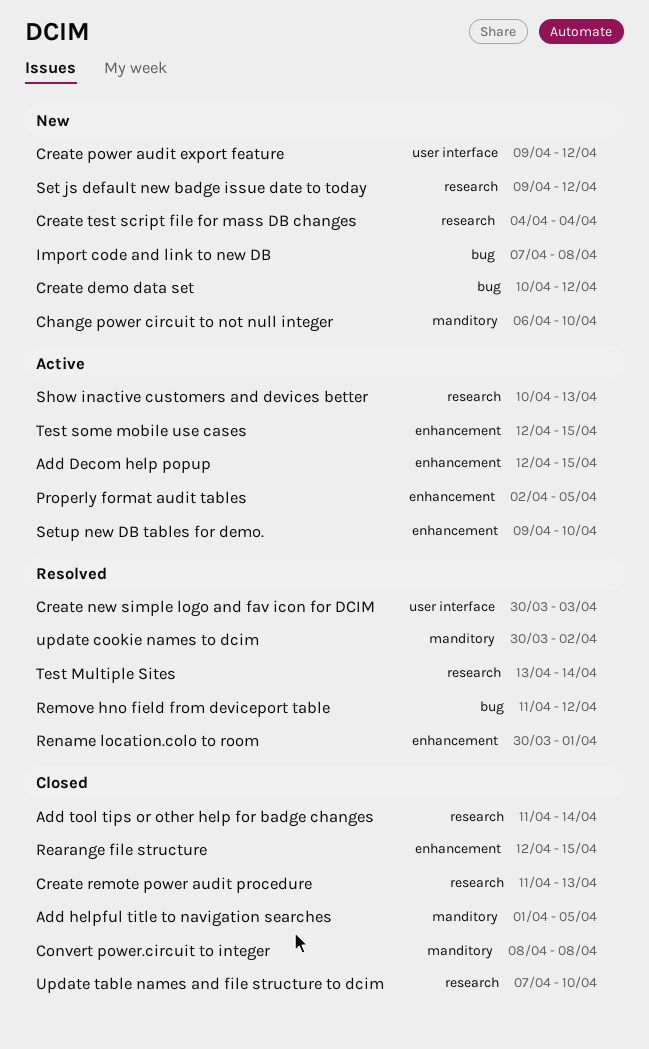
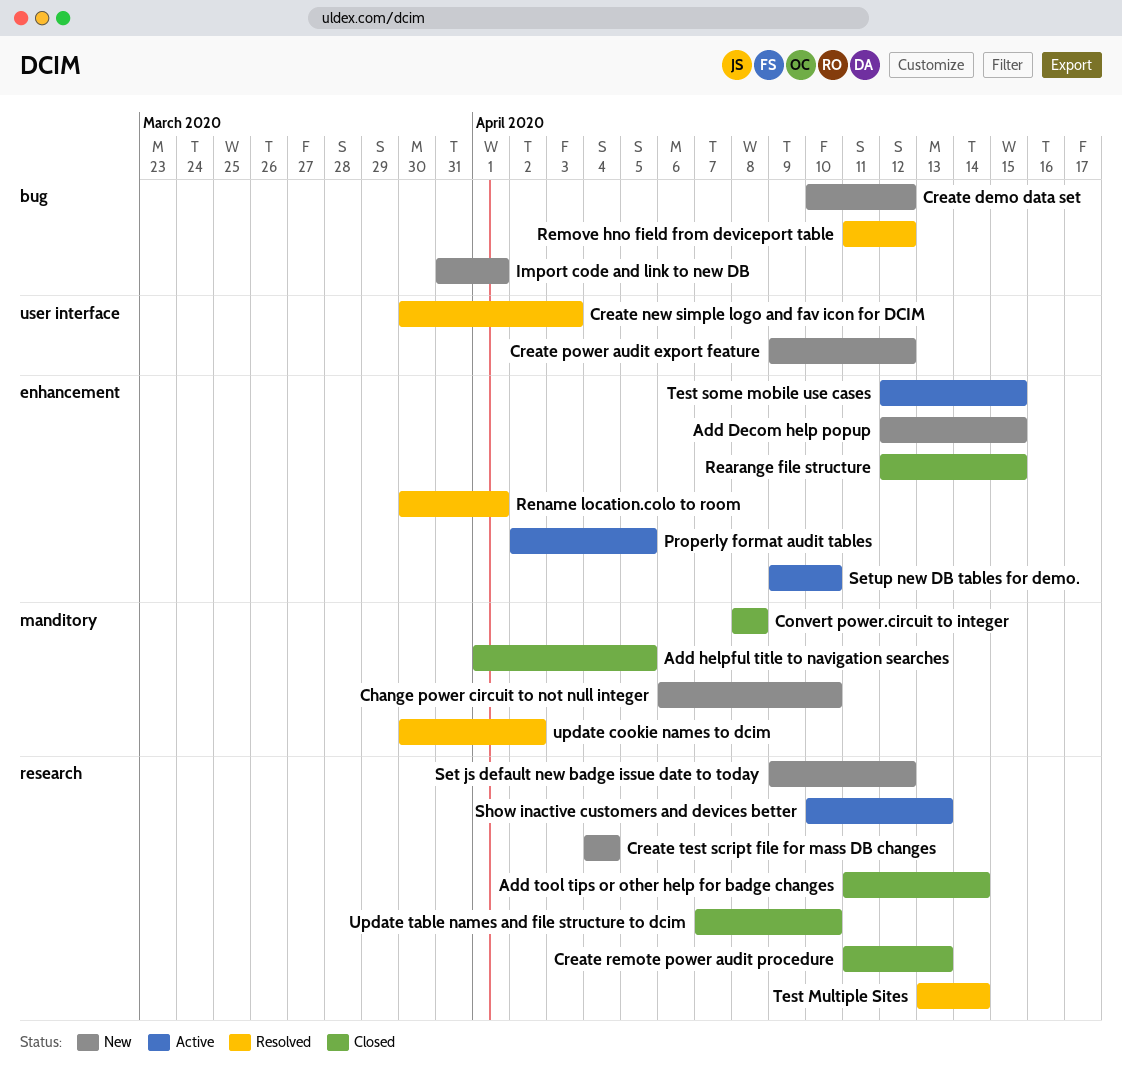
Add Decom help popup, status: Active -> New
Import code and link to new DB, start: Apr 7 -> Mar 31
Import code and link to new DB, due: Apr 8 -> Apr 1

